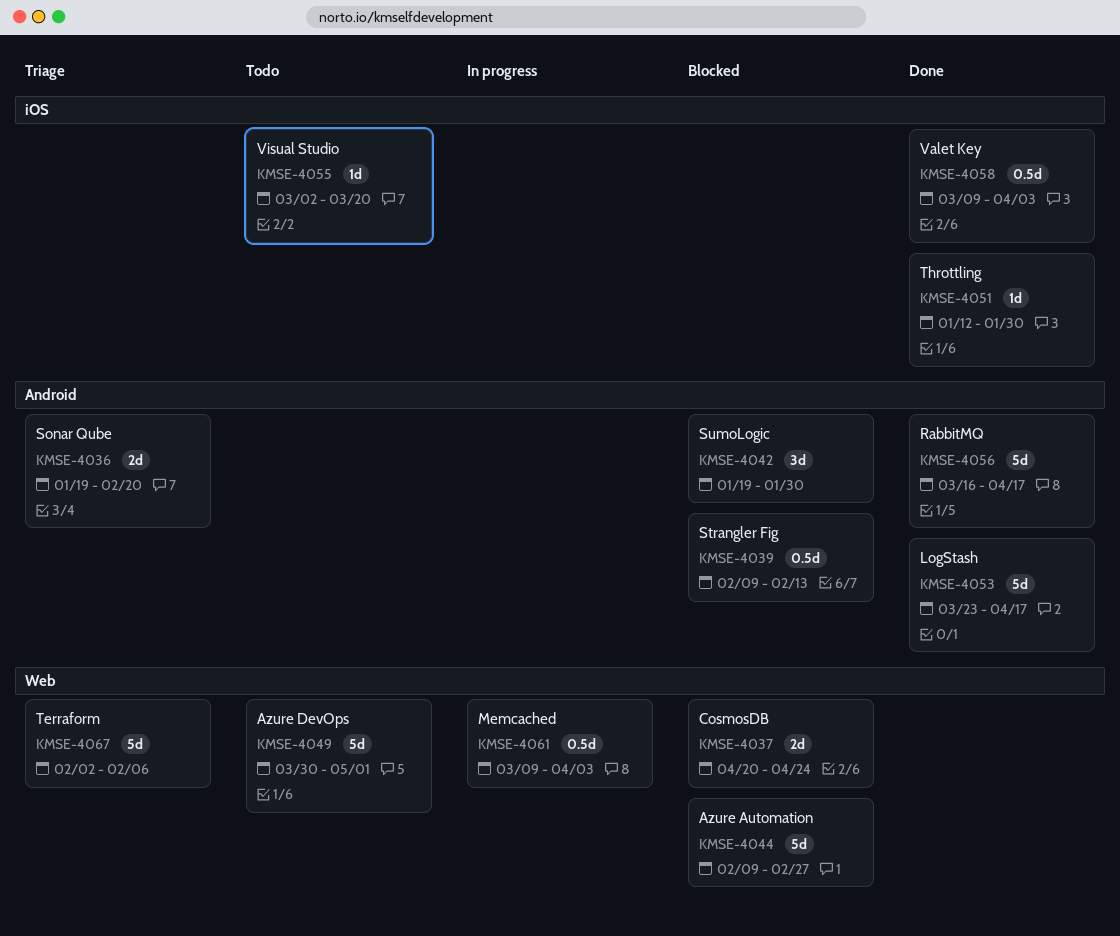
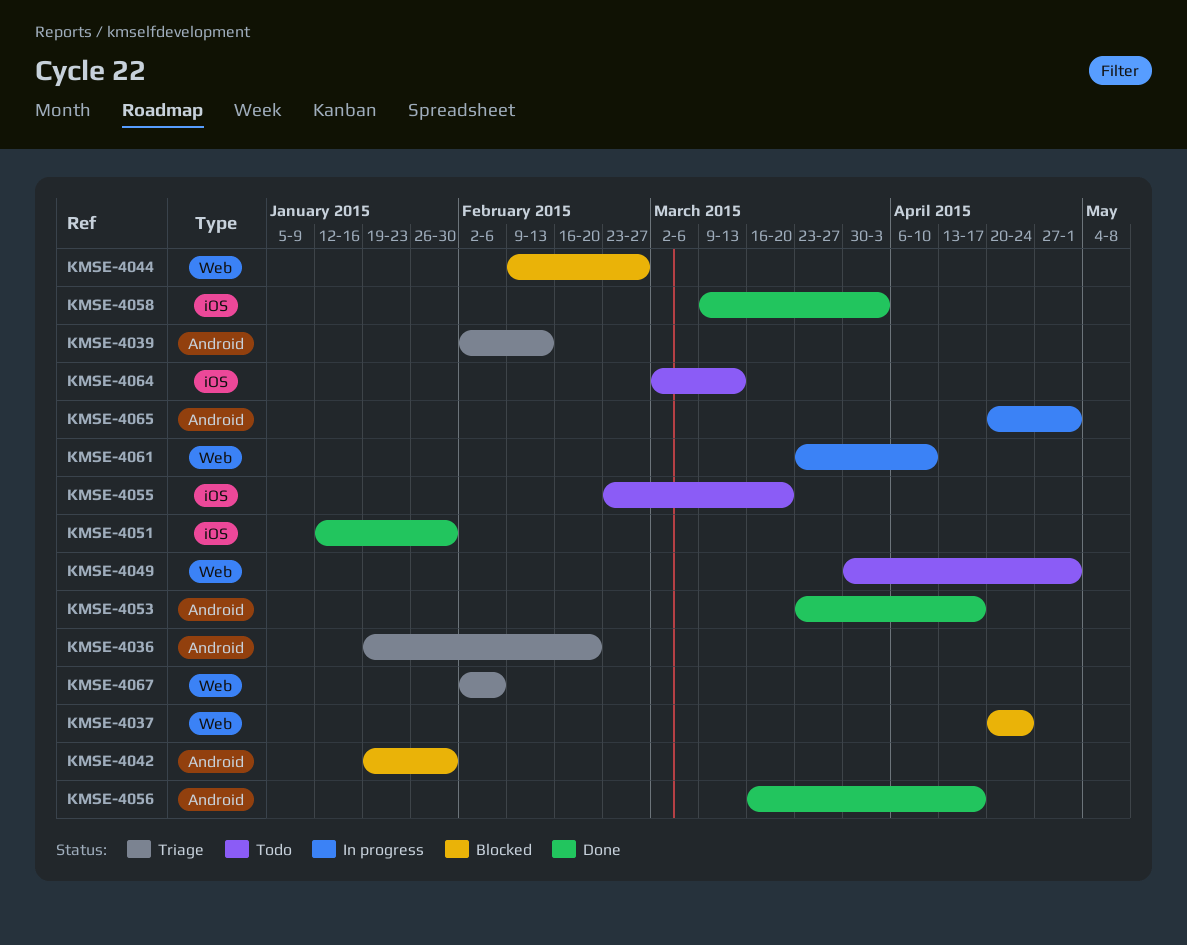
KMSE-4039, status: Blocked -> Triage
KMSE-4039, start: Feb 9 -> Feb 2
KMSE-4055, start: Mar 2 -> Feb 23
KMSE-4061, start: Mar 9 -> Mar 23
KMSE-4061, due: Apr 3 -> Apr 10
KMSE-4064: none -> present
KMSE-4065: none -> present

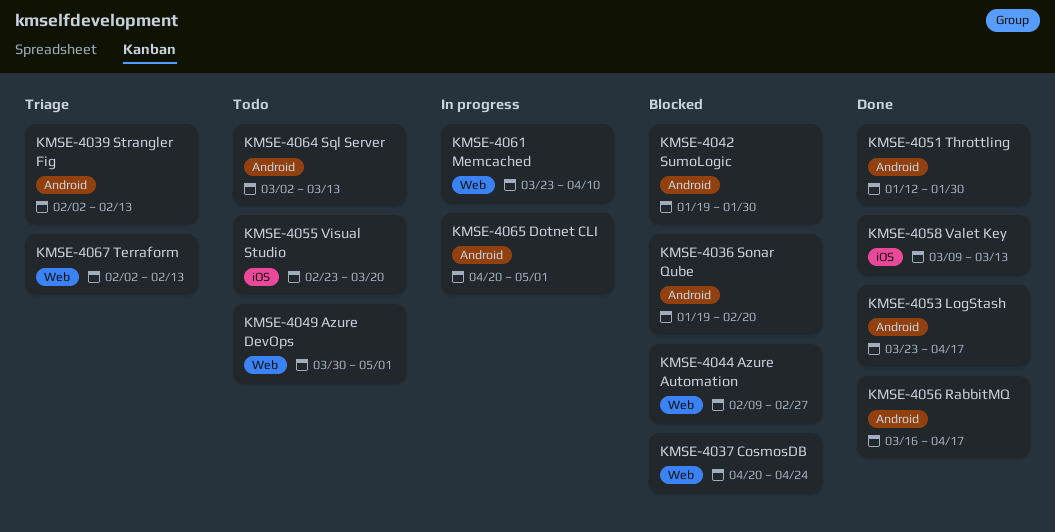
KMSE-4036, status: Triage -> Blocked
KMSE-4051, label: iOS -> Android
KMSE-4058, due: Apr 3 -> Mar 13
KMSE-4064, label: iOS -> Android
KMSE-4067, due: Feb 6 -> Feb 13

